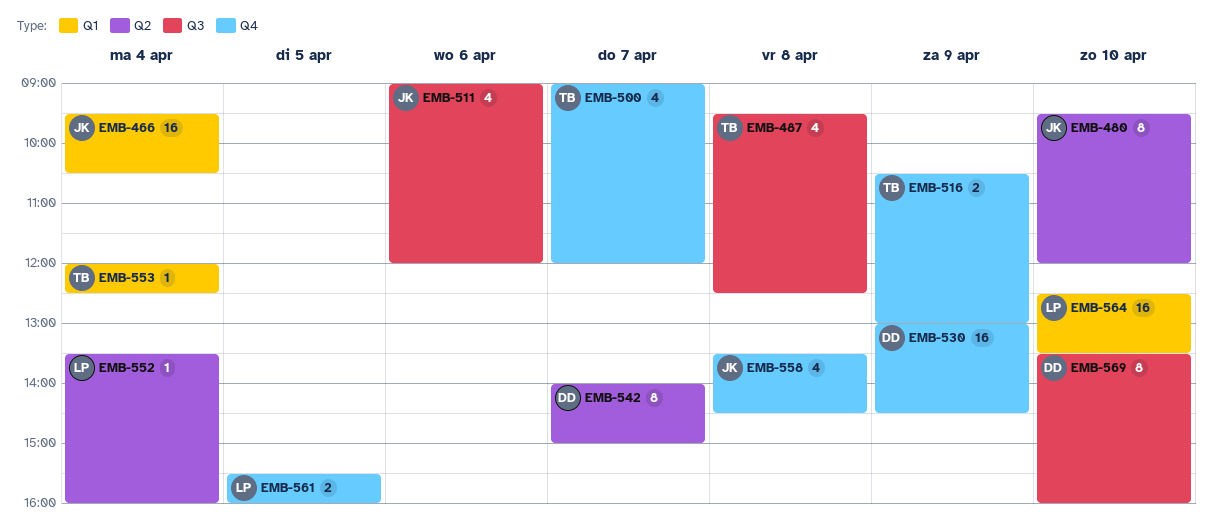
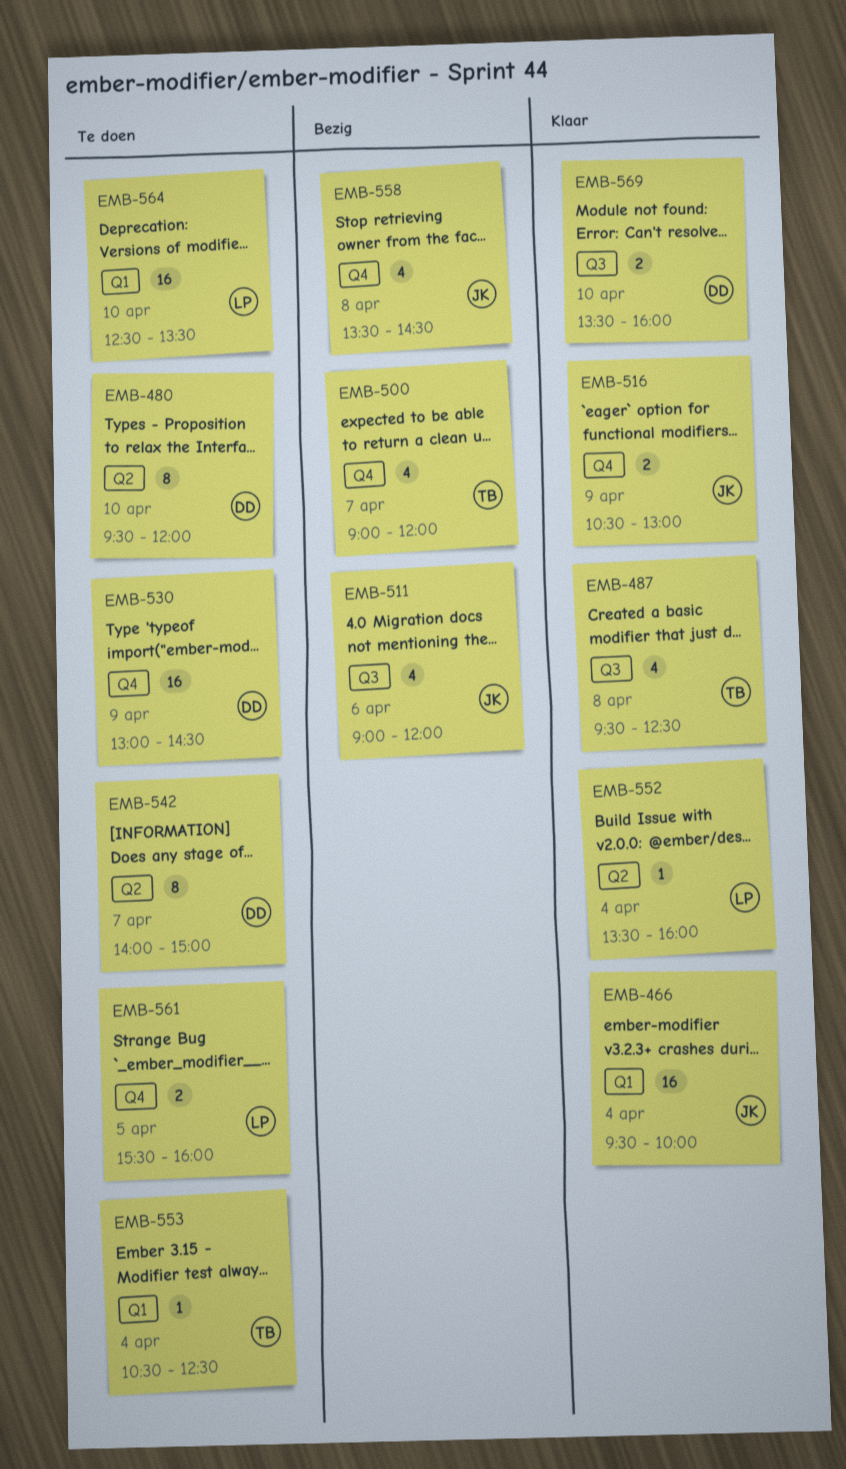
EMB-466, ends: 10:30 -> 10:00
EMB-480, owner: JK -> DD
EMB-516, owner: TB -> JK
EMB-553, begins: 12:00 -> 10:30
EMB-569, estimate: 8 -> 2

